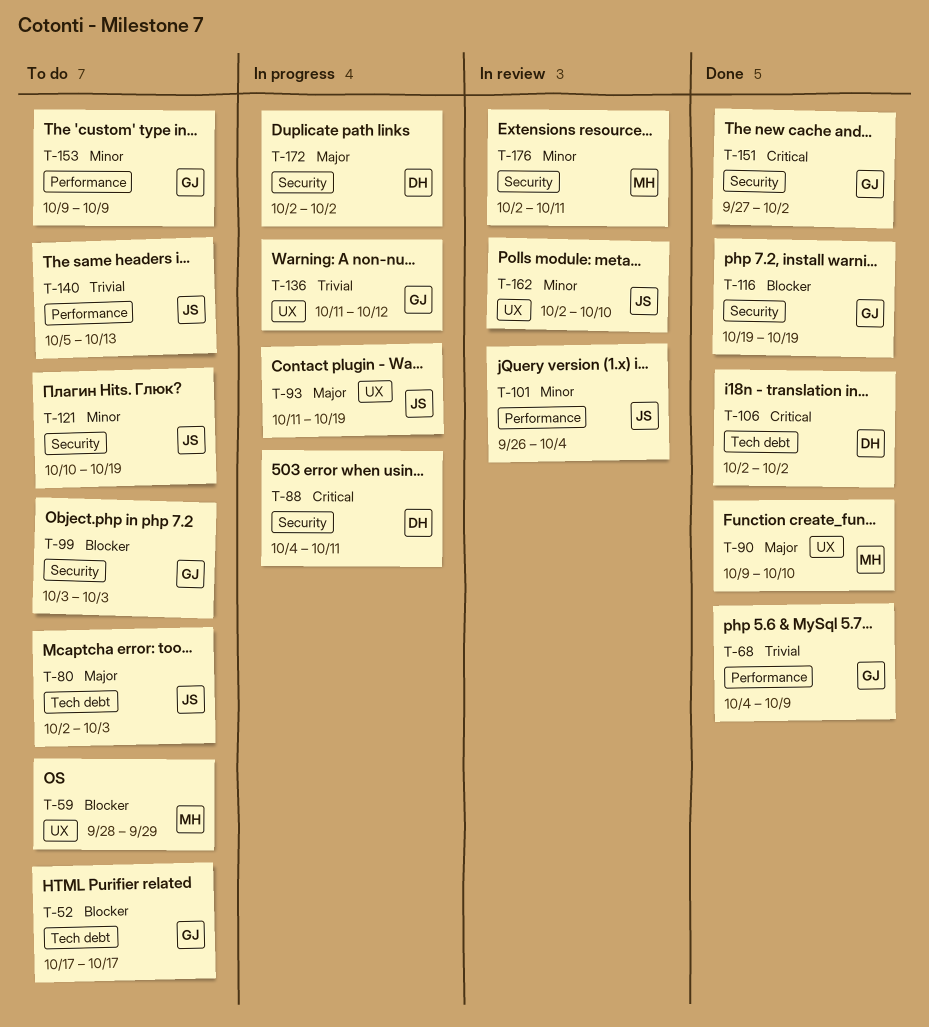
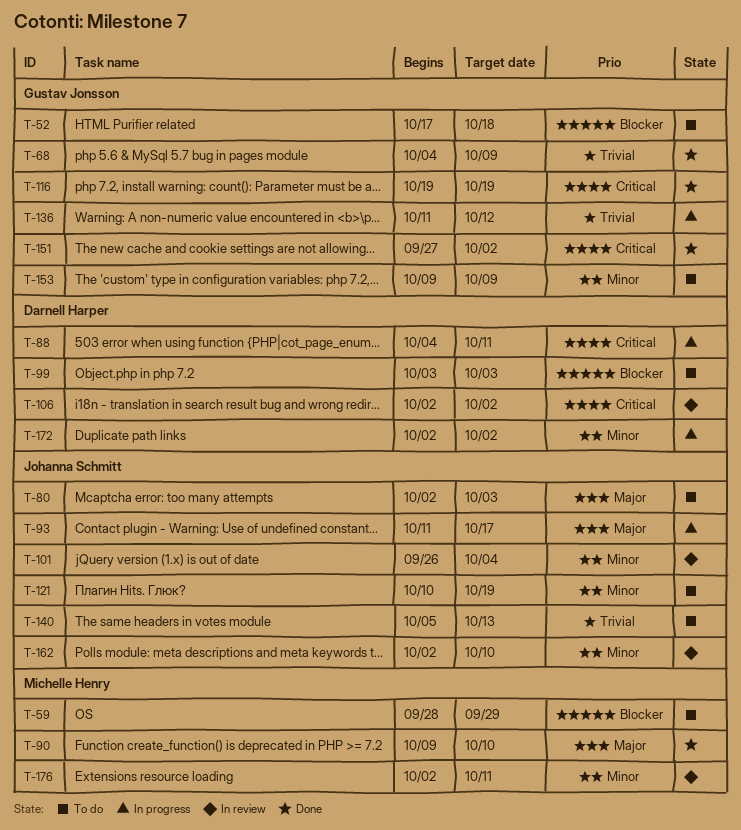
T-52, due: Oct 17 -> Oct 18
T-93, due: Oct 19 -> Oct 17
T-99, owner: Gustav Jonsson -> Darnell Harper
T-106, status: Done -> In review
T-116, priority: Blocker -> Critical
T-172, priority: Major -> Minor

